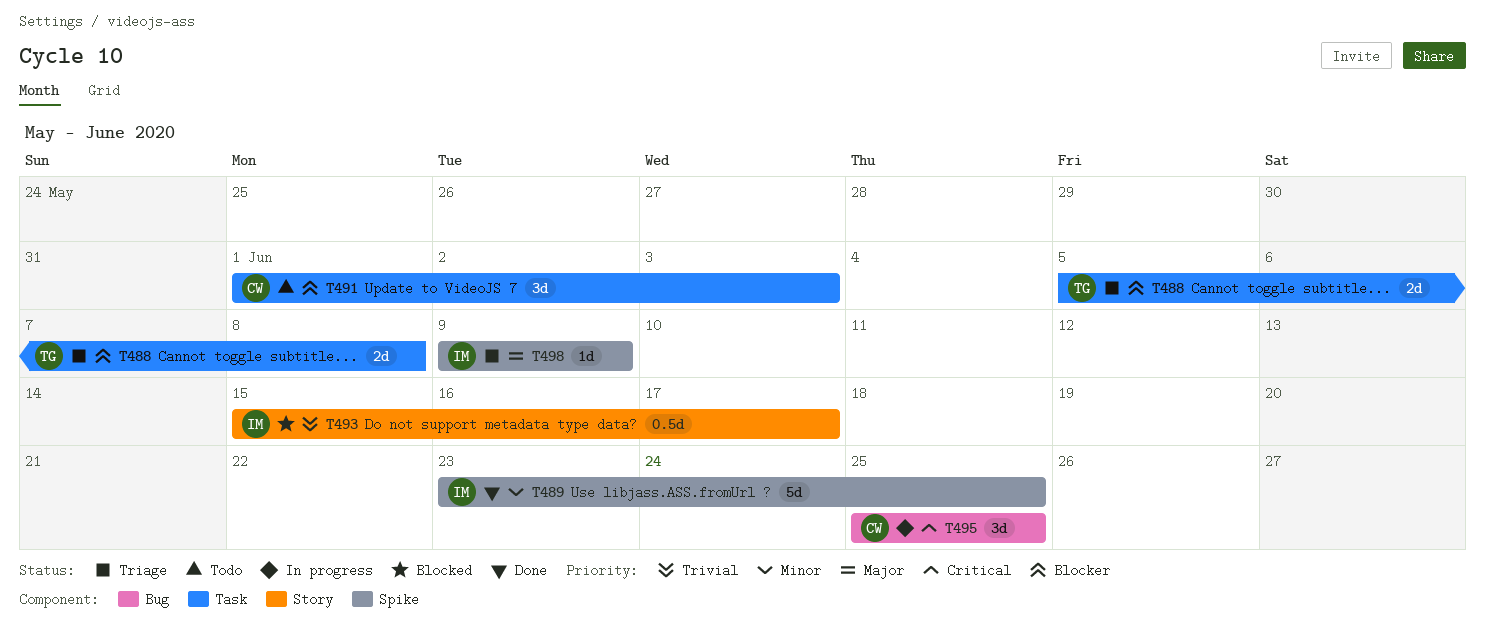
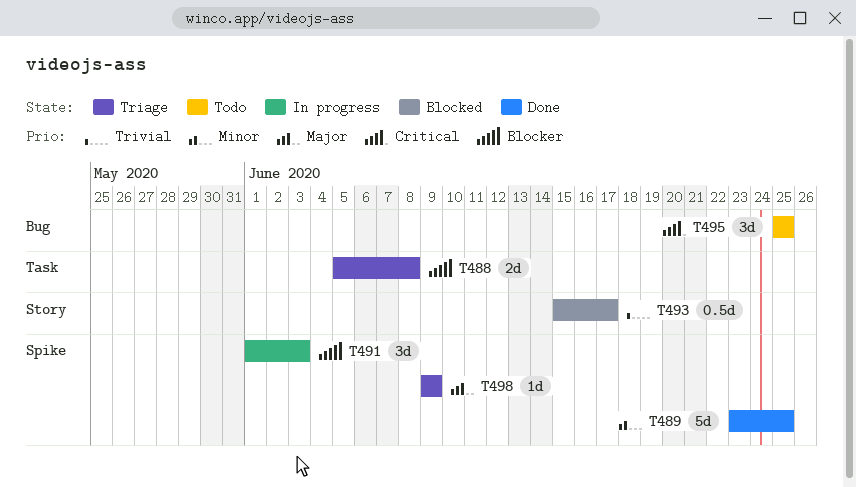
T491, status: Todo -> In progress
T491, label: Task -> Spike
T495, status: In progress -> Todo

